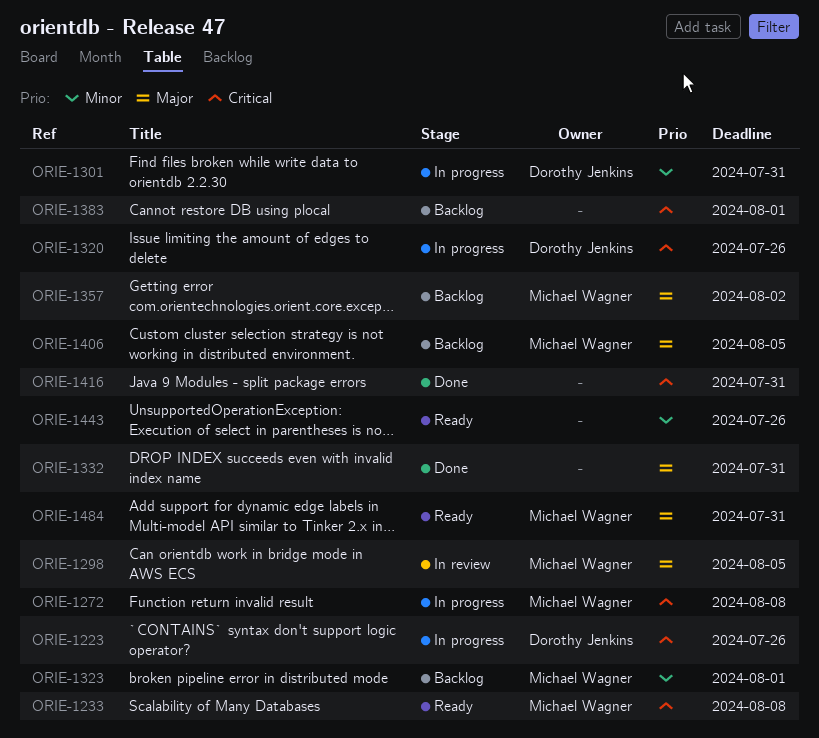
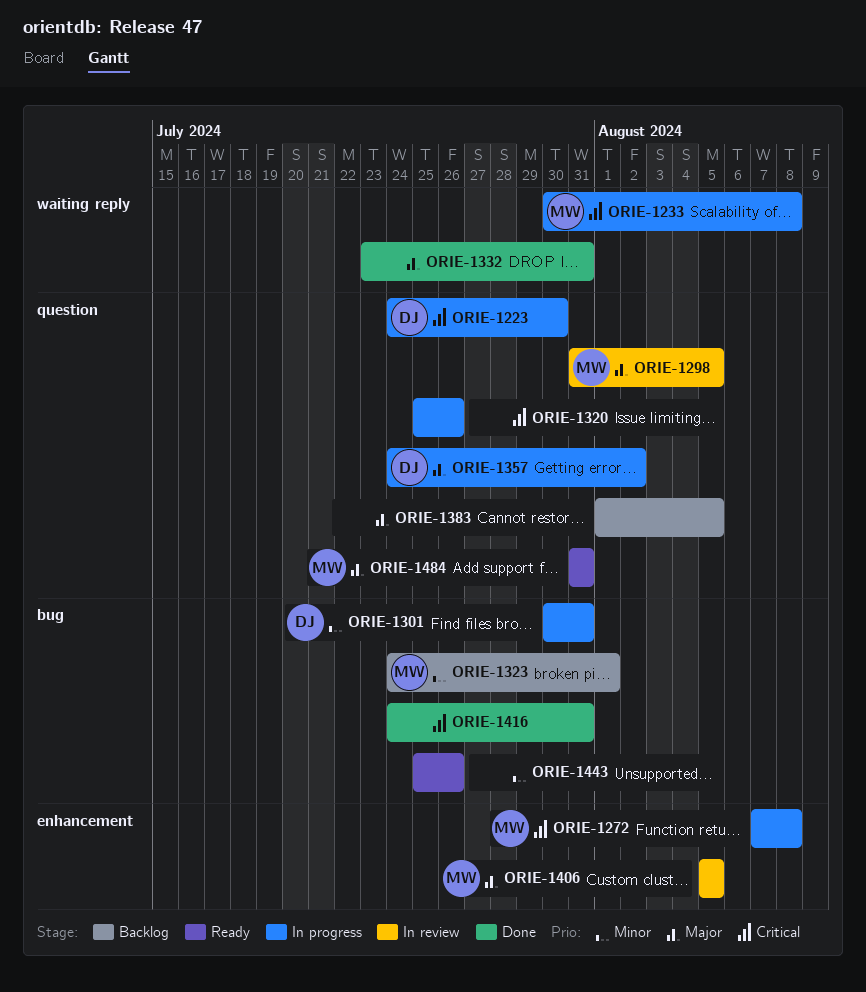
ORIE-1223, due: Jul 26 -> Jul 30
ORIE-1233, status: Ready -> In progress
ORIE-1320, owner: Dorothy Jenkins -> none
ORIE-1357, status: Backlog -> In progress
ORIE-1357, owner: Michael Wagner -> Dorothy Jenkins
ORIE-1383, priority: Critical -> Major
ORIE-1383, due: Aug 1 -> Aug 5
ORIE-1406, status: Backlog -> In review

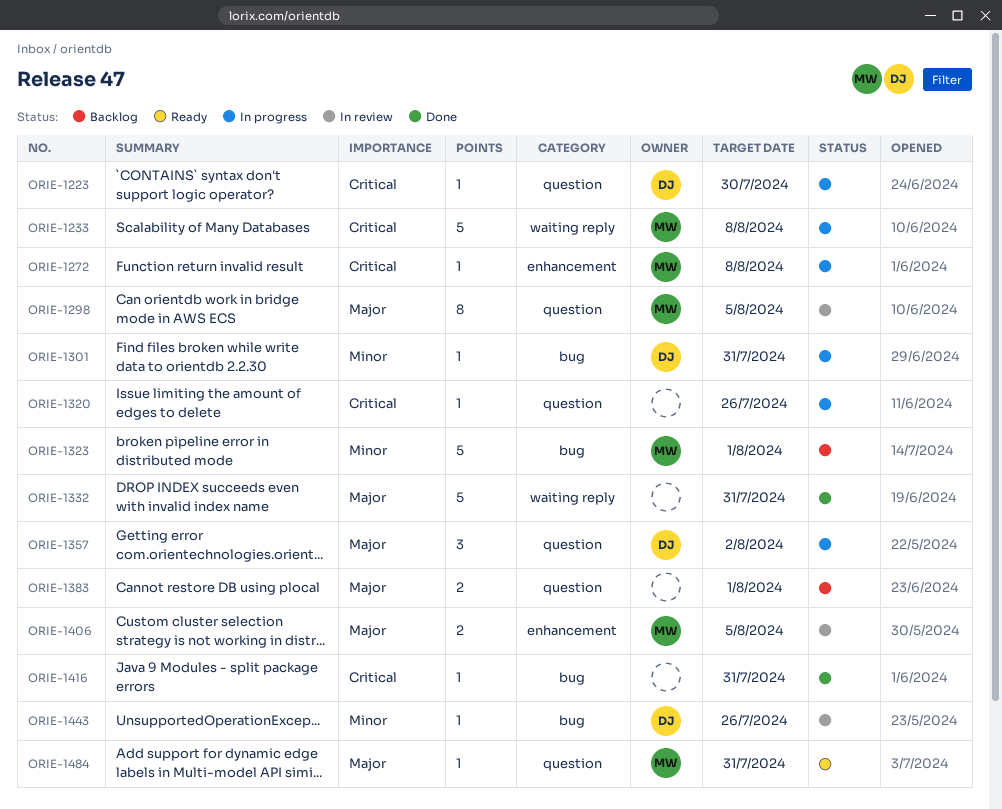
ORIE-1383, due: Aug 5 -> Aug 1
ORIE-1443, status: Ready -> In review
ORIE-1443, owner: none -> DJ

